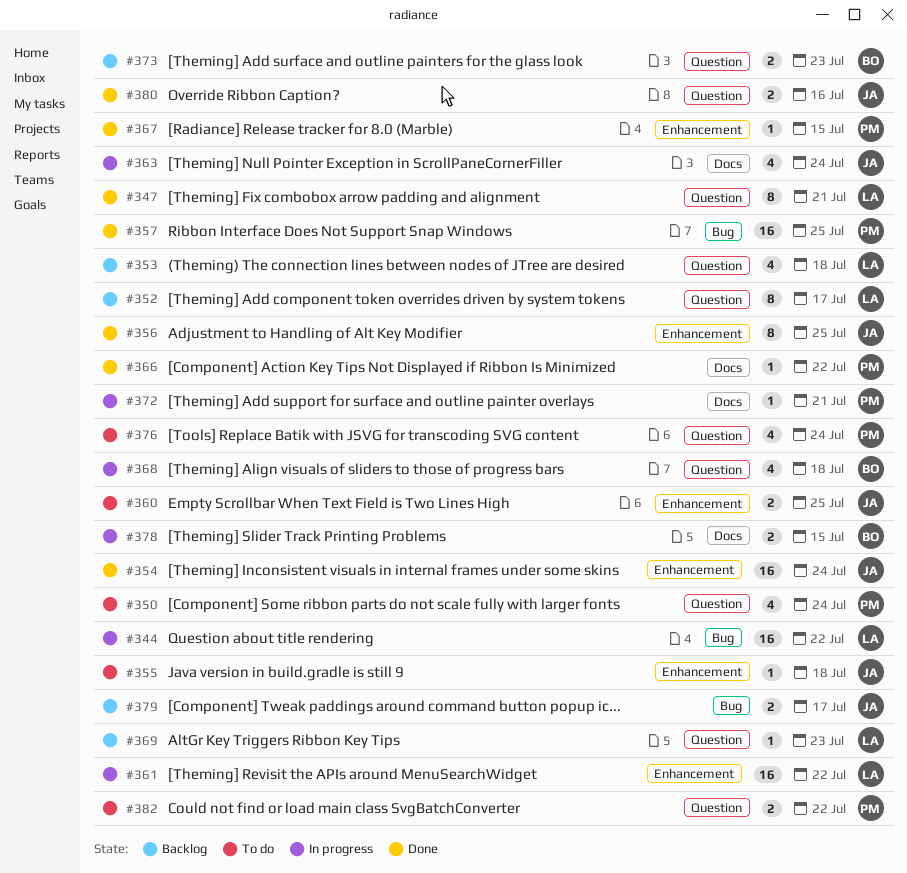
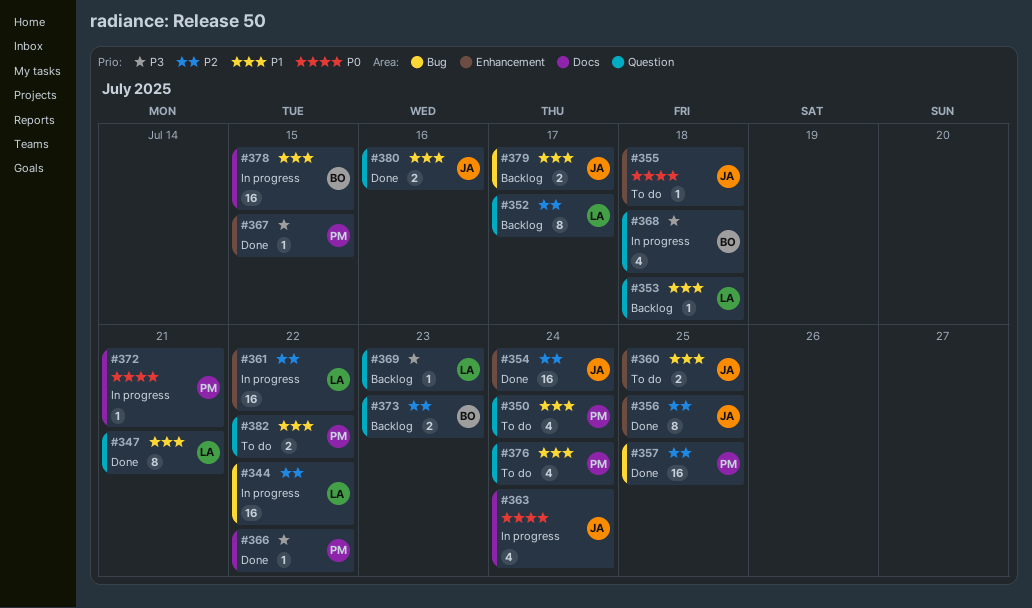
#353, estimate: 4 -> 1
#378, estimate: 2 -> 16

